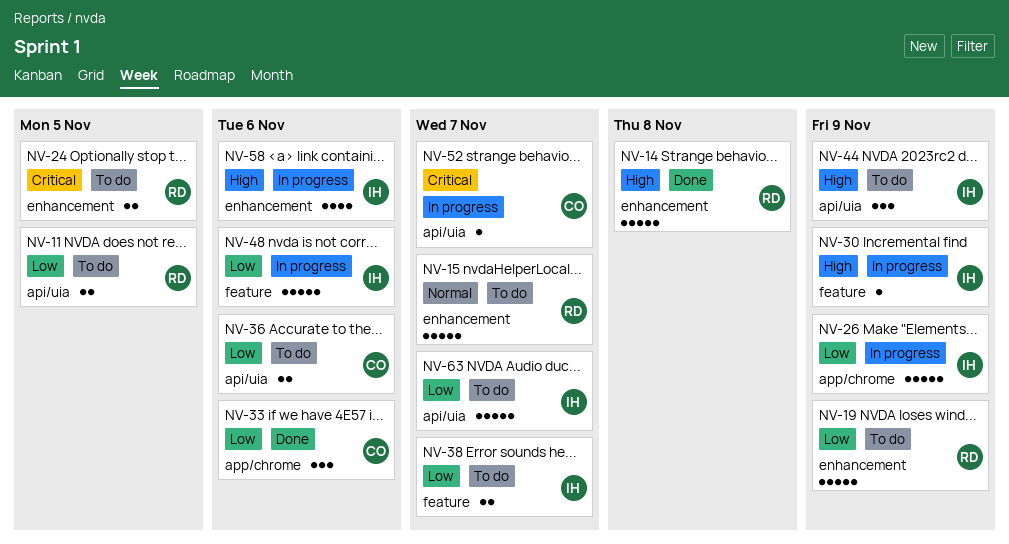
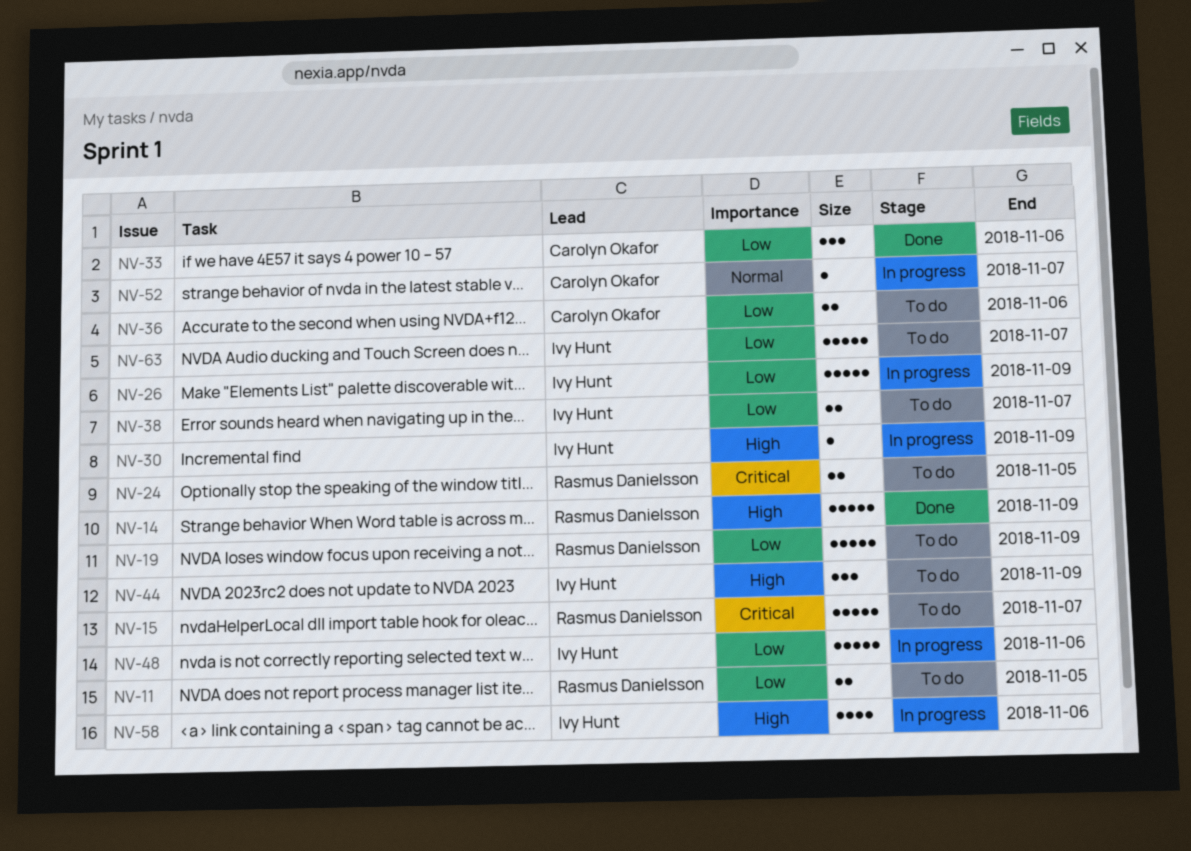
NV-14, due: Nov 8 -> Nov 9
NV-15, priority: Normal -> Critical
NV-52, priority: Critical -> Normal

